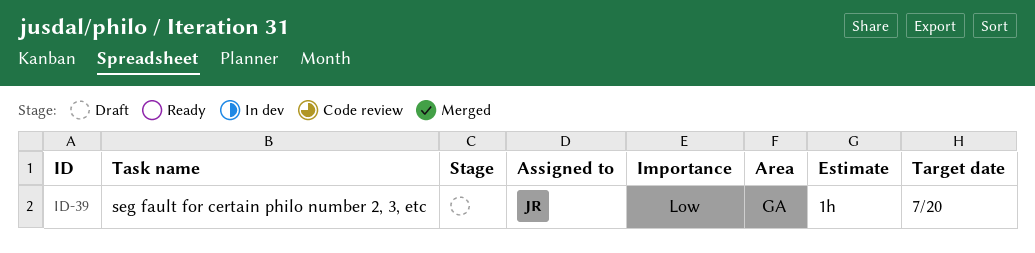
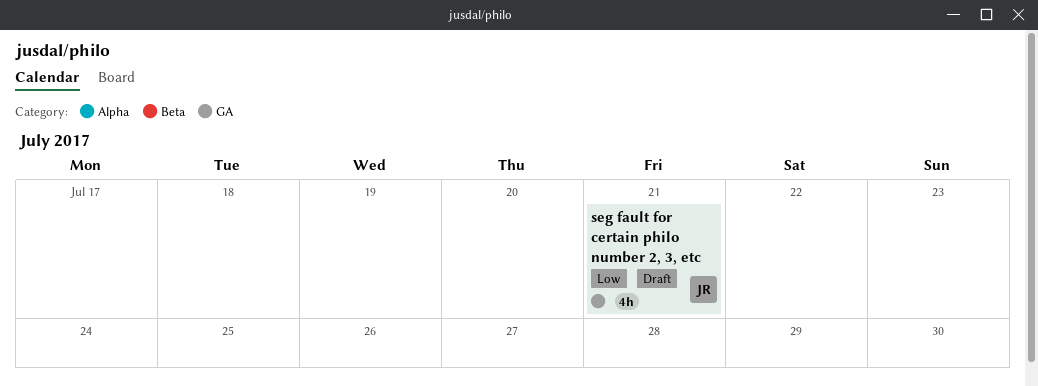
seg fault for certain philo number 2, 3, etc, estimate: 1h -> 4h
seg fault for certain philo number 2, 3, etc, due: Jul 20 -> Jul 21

